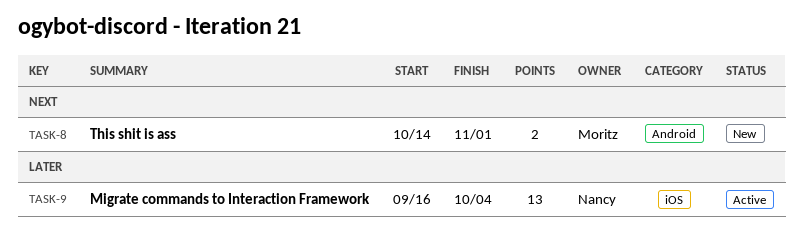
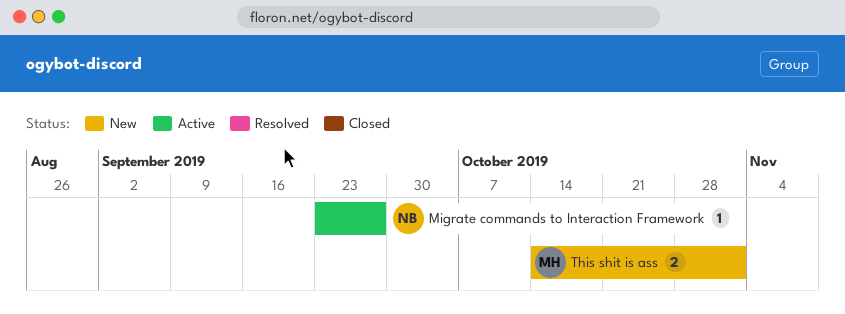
Migrate commands to Interaction Framework, estimate: 13 -> 1
Migrate commands to Interaction Framework, start: Sep 16 -> Sep 23
Migrate commands to Interaction Framework, due: Oct 4 -> Sep 27

